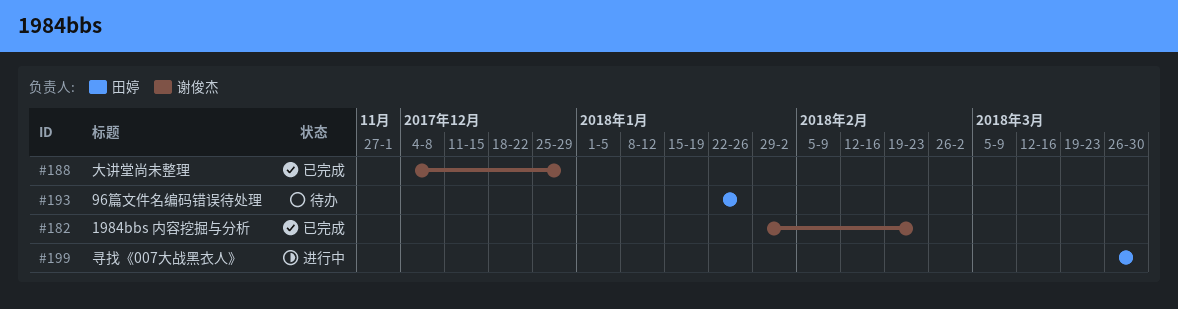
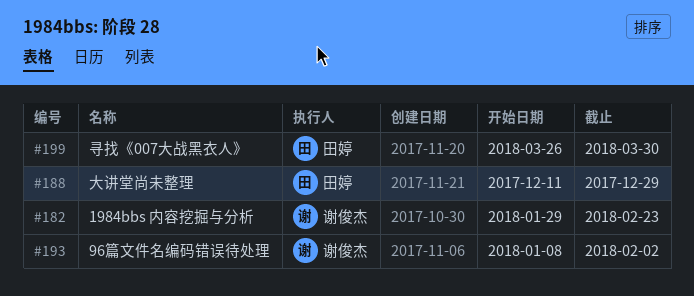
#188, owner: 谢俊杰 -> 田婷
#188, start: Dec 4 -> Dec 11
#193, owner: 田婷 -> 谢俊杰
#193, start: Jan 22 -> Jan 8
#193, due: Jan 26 -> Feb 2

